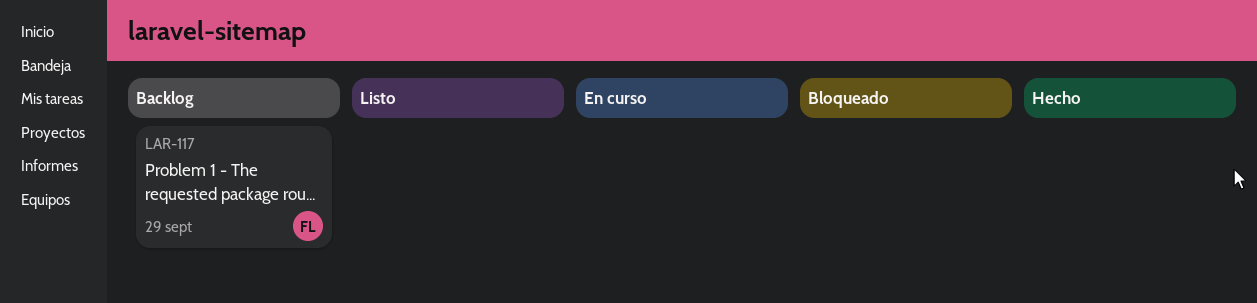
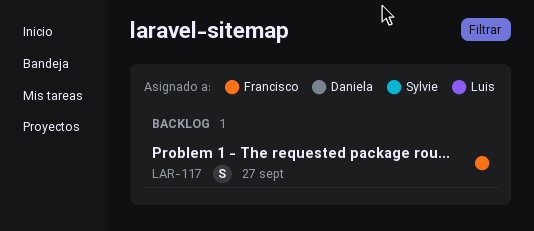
LAR-117, due: Sep 29 -> Sep 27

